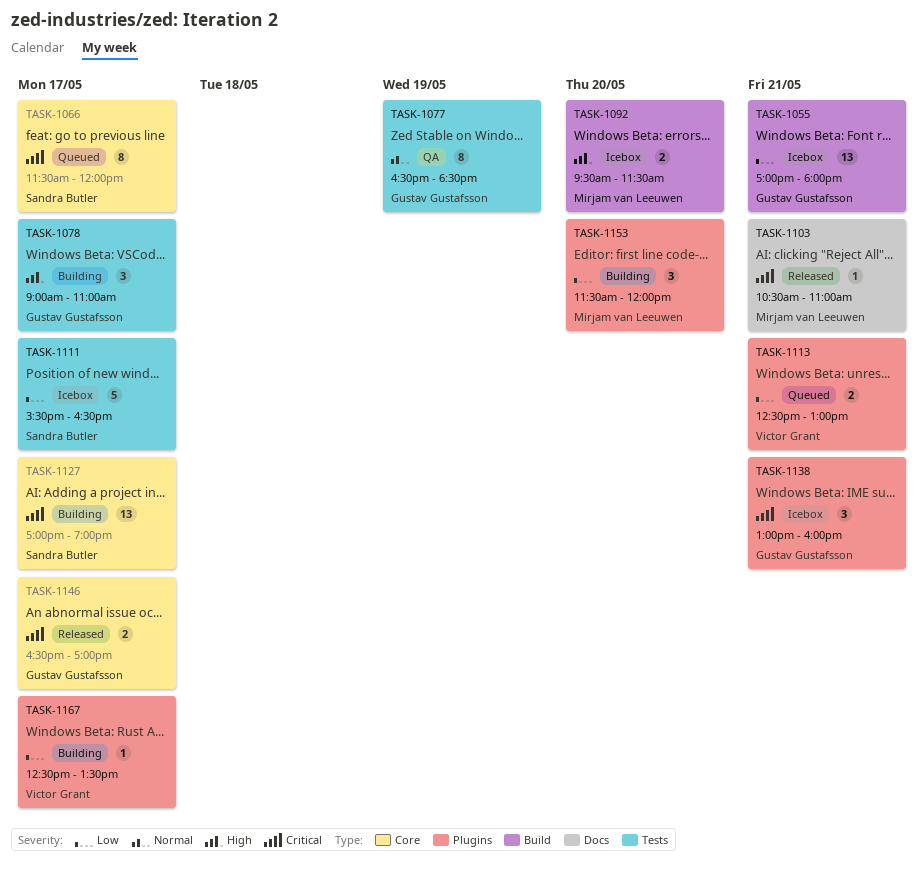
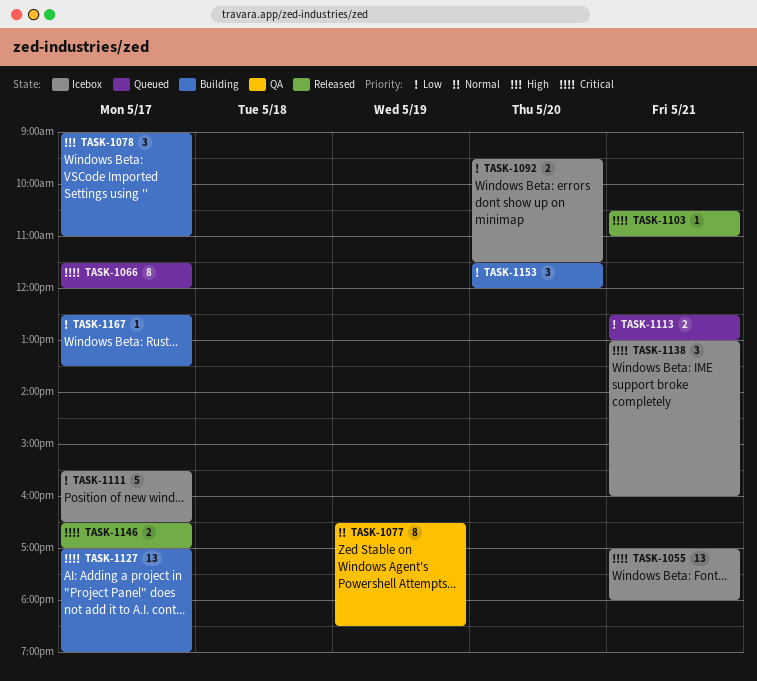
TASK-1055, priority: Low -> Critical
TASK-1092, priority: High -> Low

